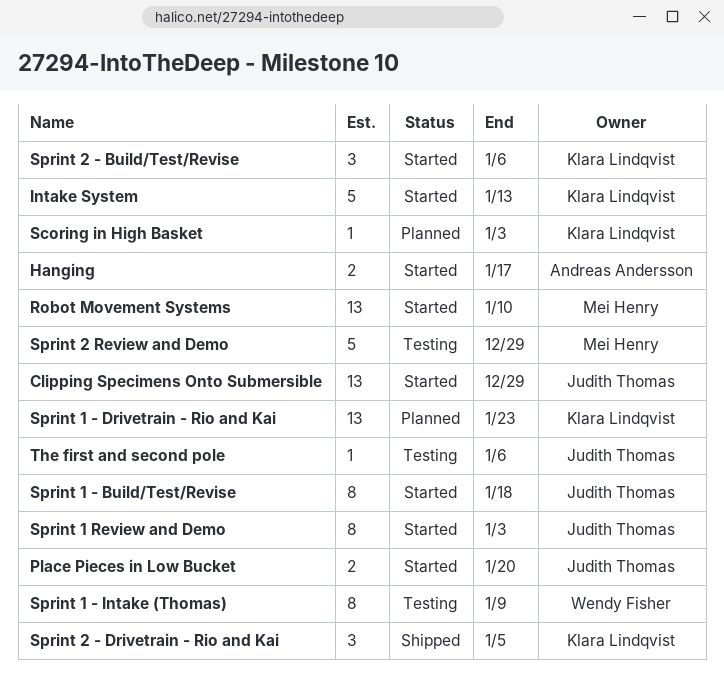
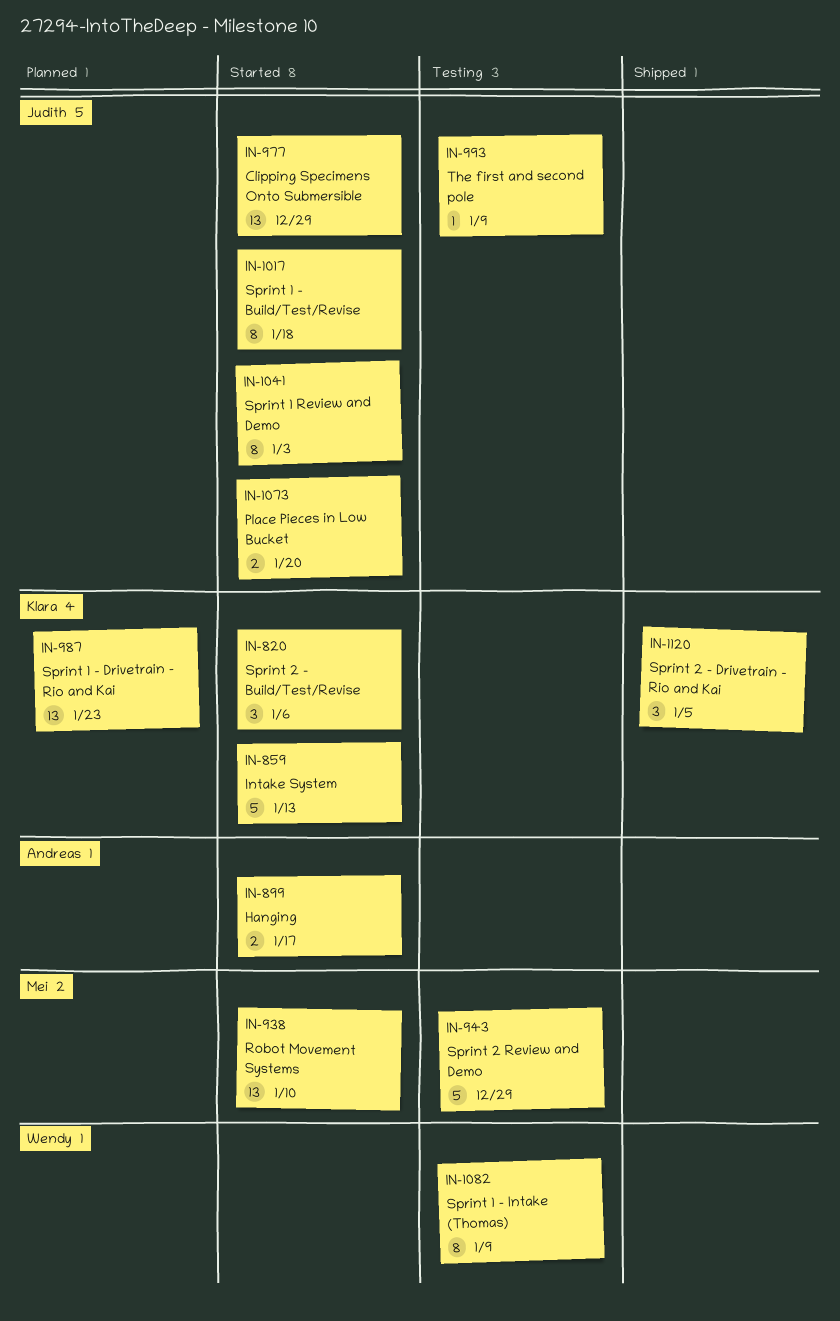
Scoring in High Basket: present -> none
The first and second pole, due: Jan 6 -> Jan 9

